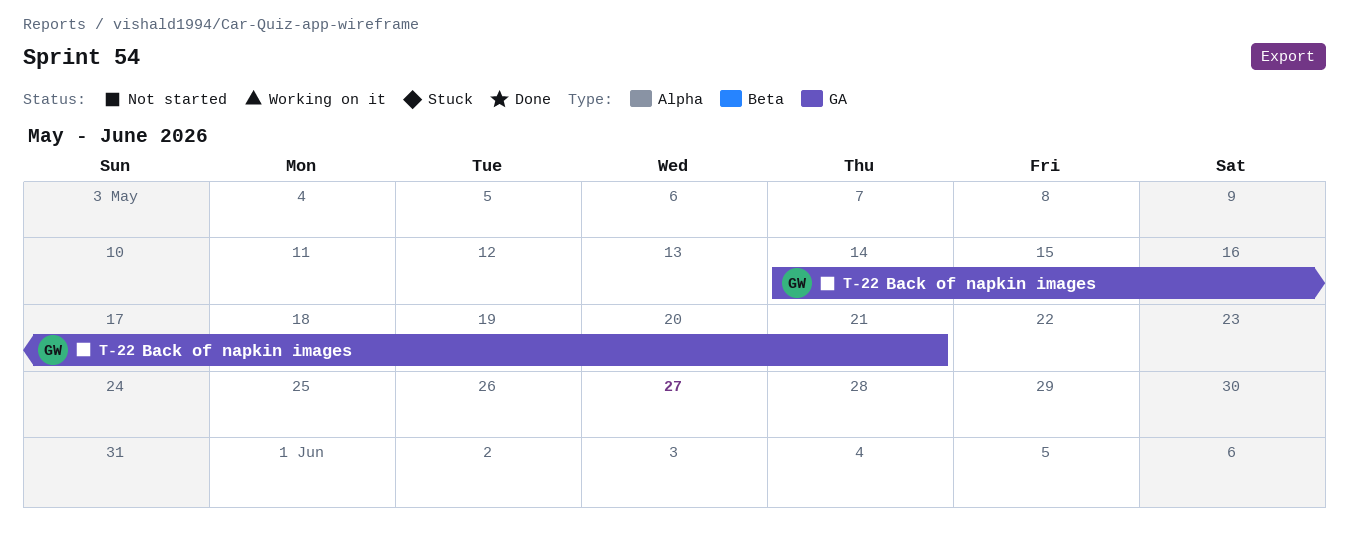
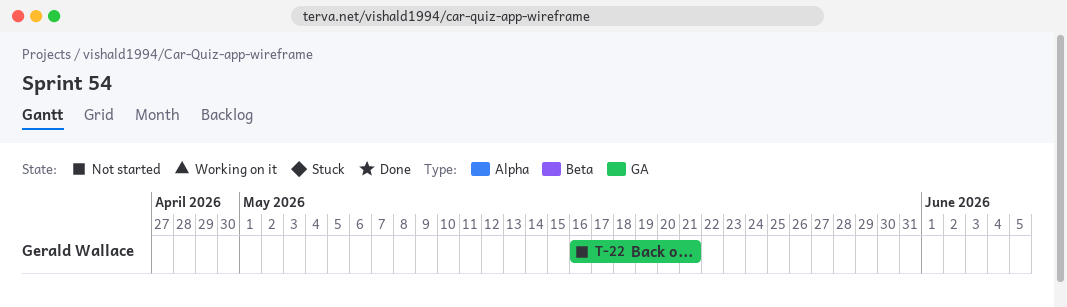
T-22, start: May 14 -> May 16

